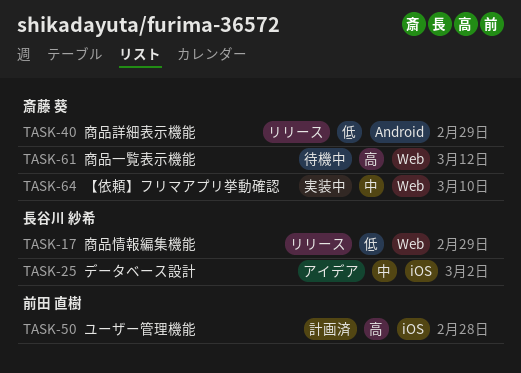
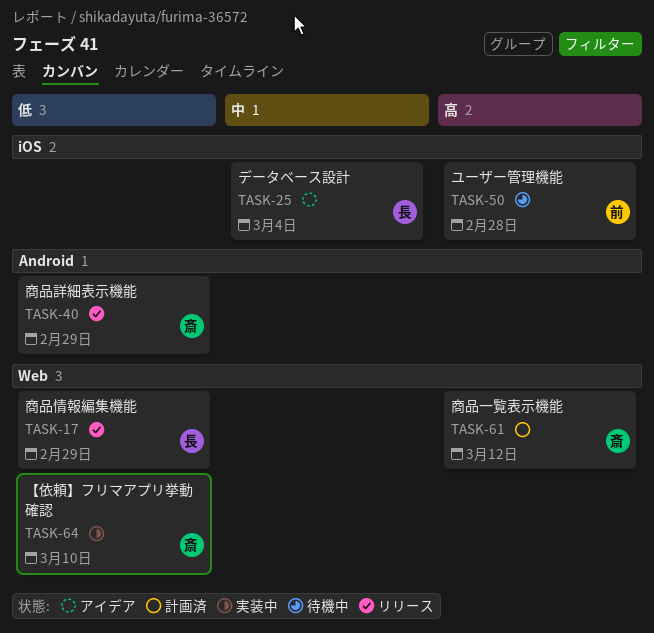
TASK-25, due: Mar 2 -> Mar 4
TASK-50, status: 計画済 -> 待機中
TASK-61, status: 待機中 -> 計画済
TASK-64, priority: 中 -> 低

